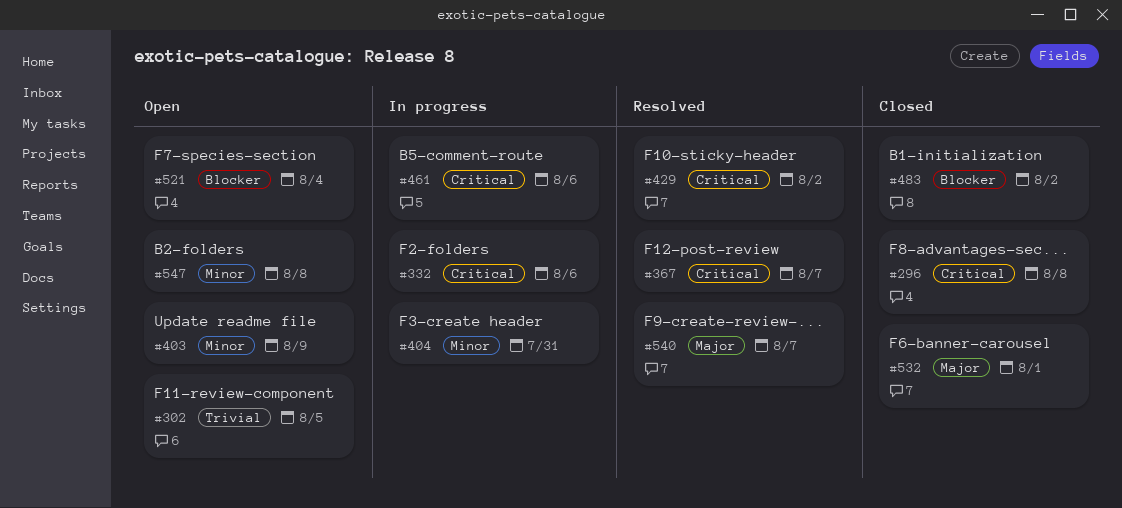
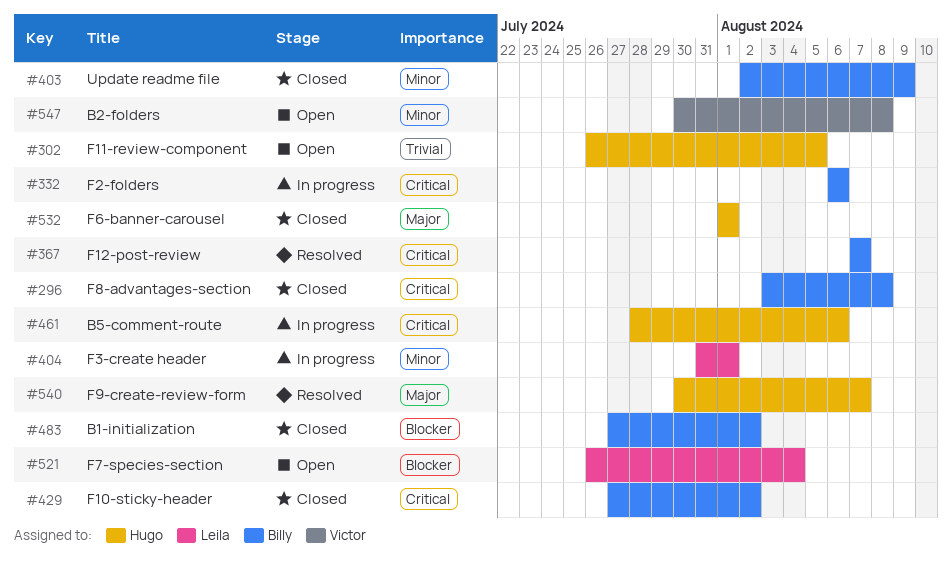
#403, status: Open -> Closed
#404, due: Jul 31 -> Aug 1
#429, status: Resolved -> Closed

